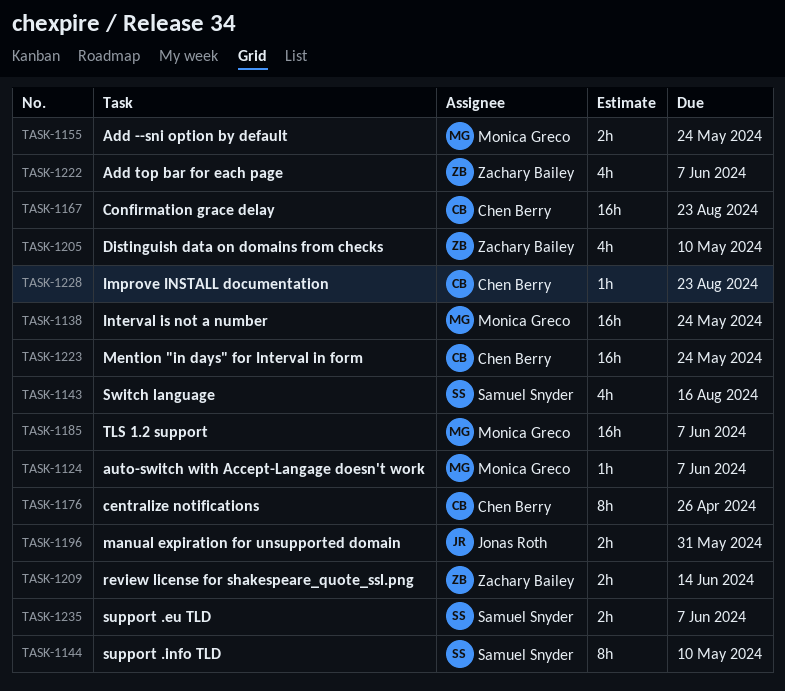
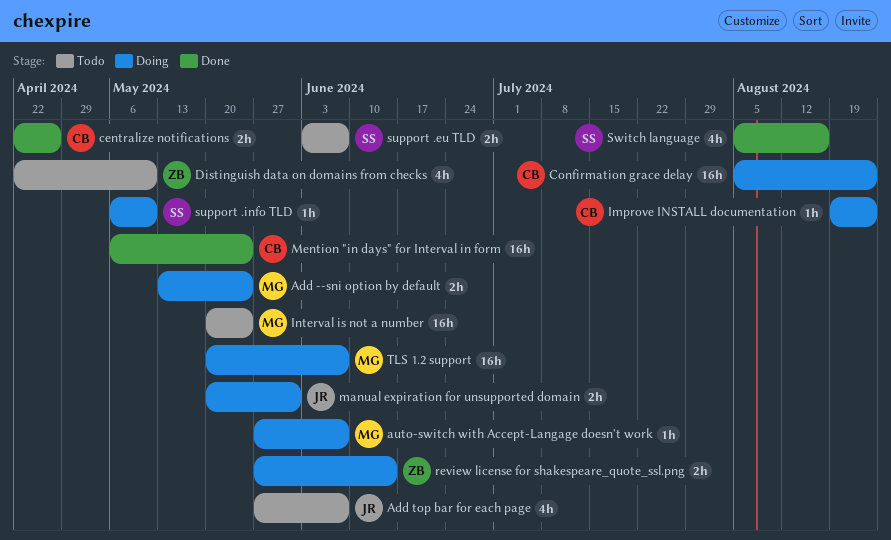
Add top bar for each page, owner: Zachary Bailey -> Jonas Roth
centralize notifications, estimate: 8h -> 2h
support .info TLD, estimate: 8h -> 1h

